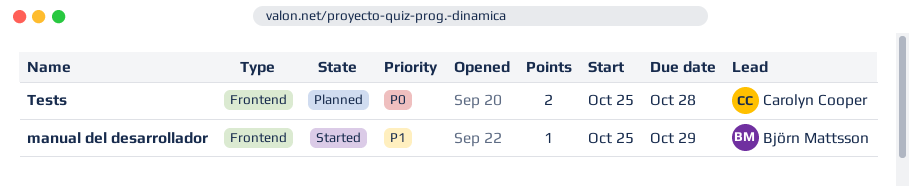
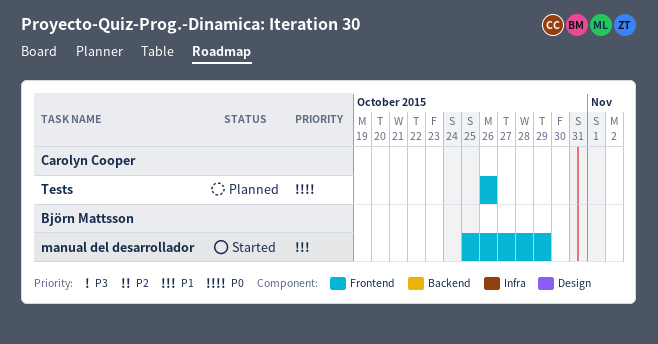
Tests, start: Oct 25 -> Oct 26
Tests, due: Oct 28 -> Oct 26

